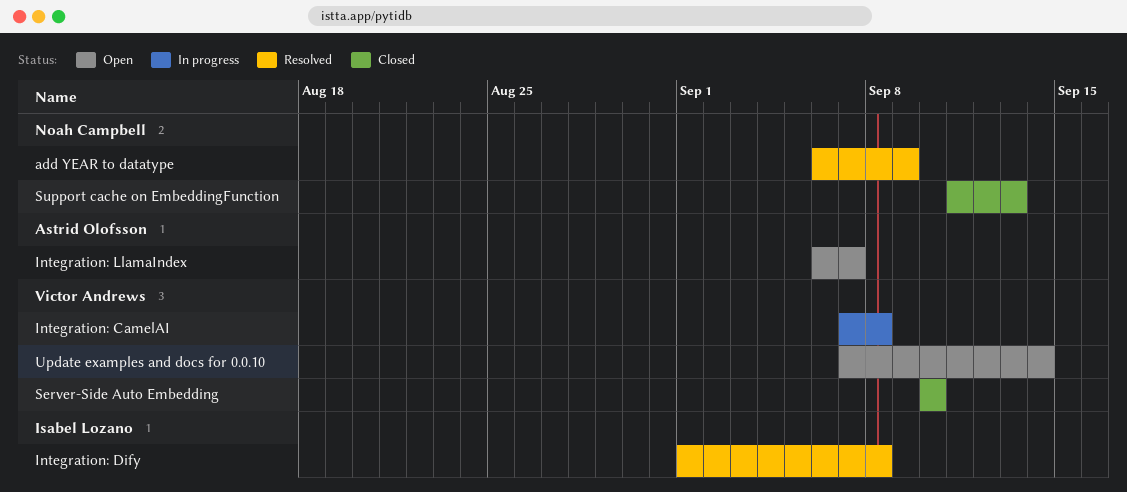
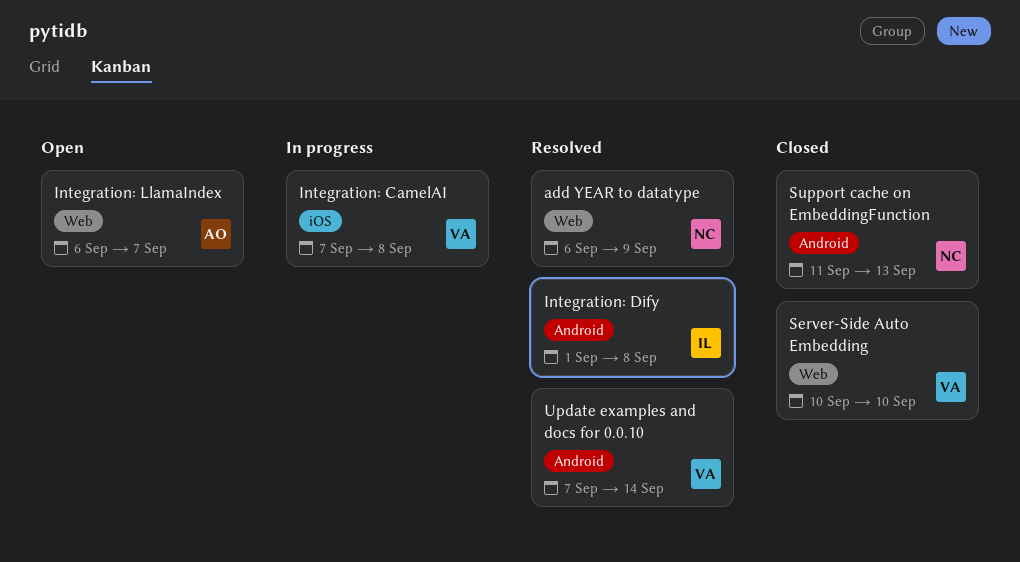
Update examples and docs for 0.0.10, status: Open -> Resolved

